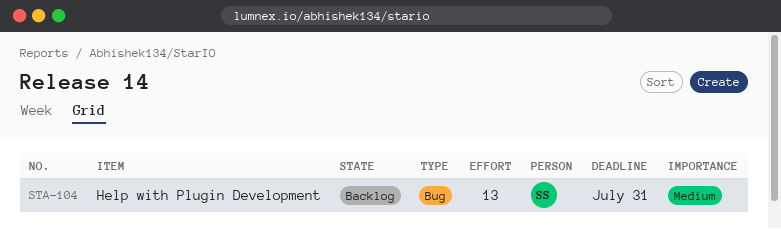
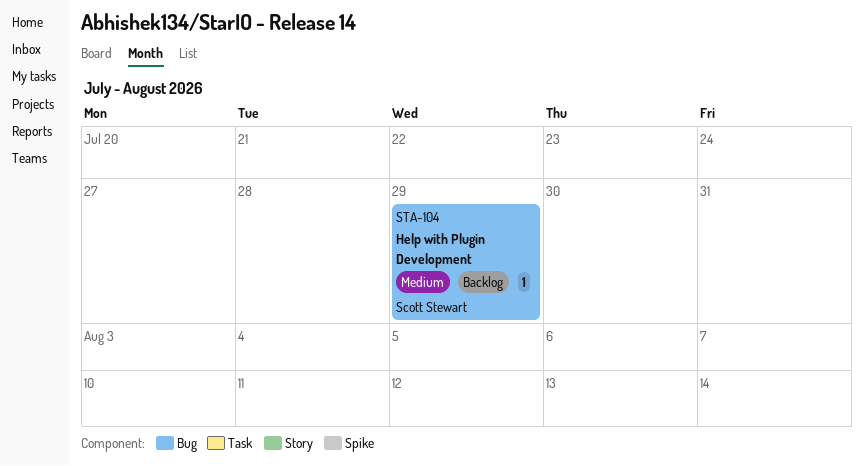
STA-104, estimate: 13 -> 1
STA-104, due: Jul 31 -> Jul 29

